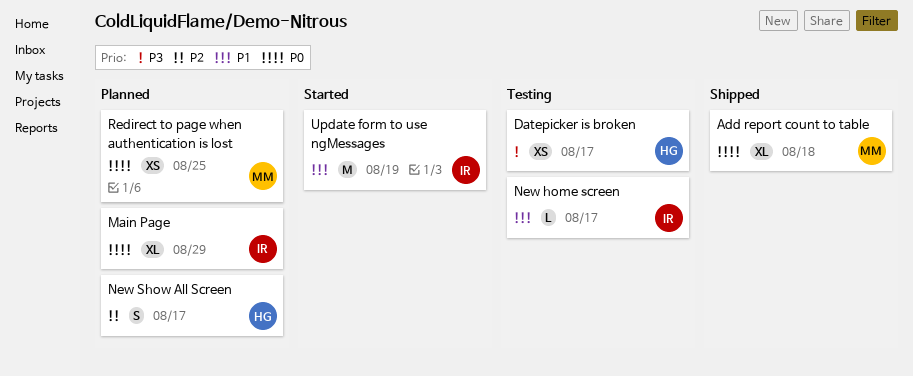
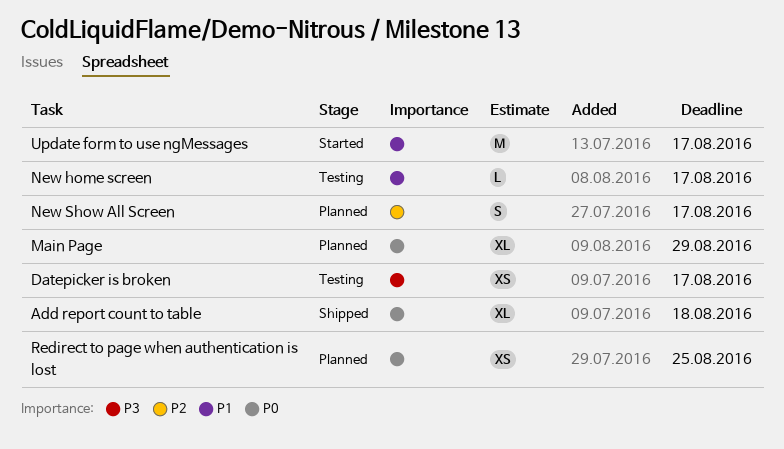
Update form to use ngMessages, due: Aug 19 -> Aug 17

